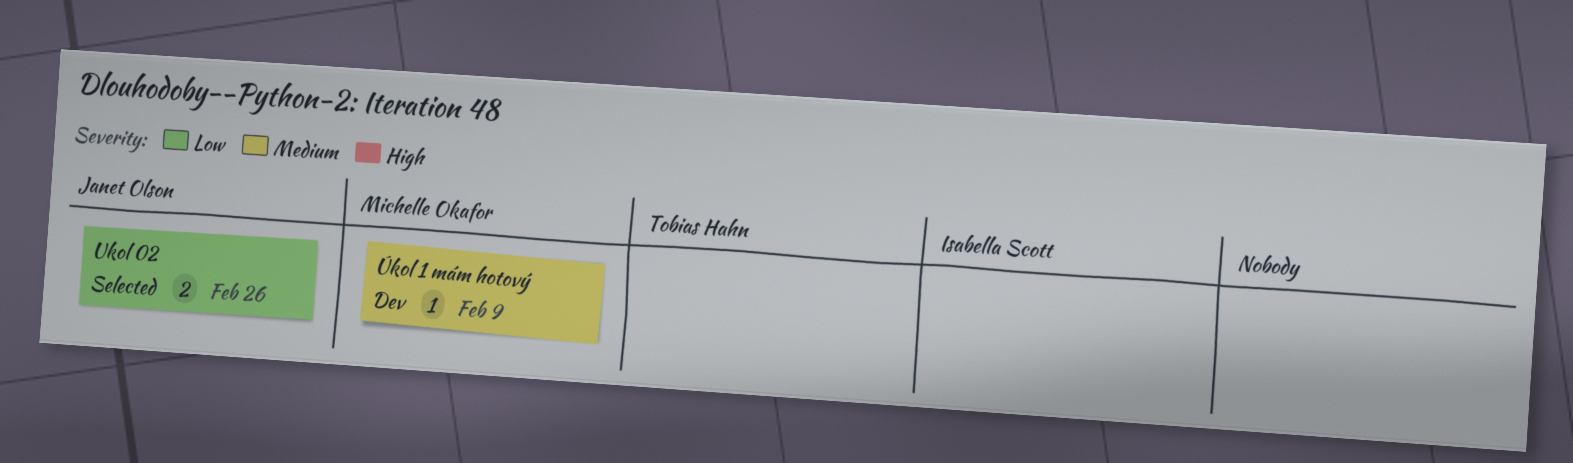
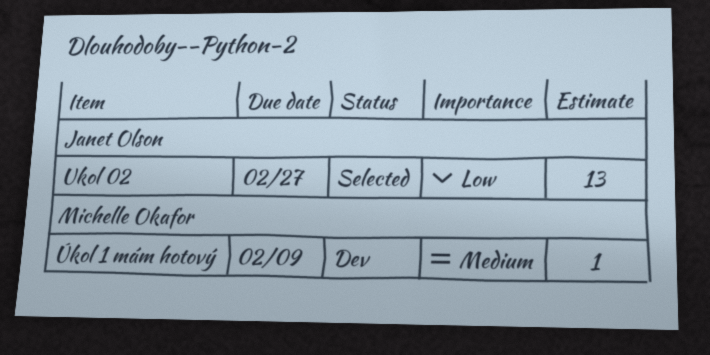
Ukol 02, estimate: 2 -> 13
Ukol 02, due: Feb 26 -> Feb 27

